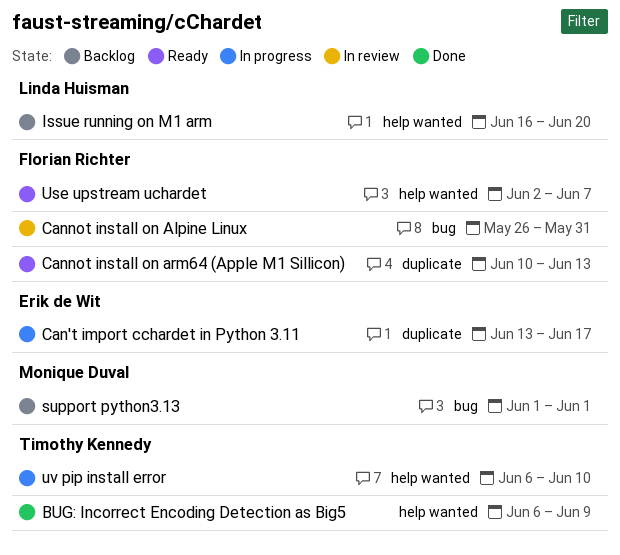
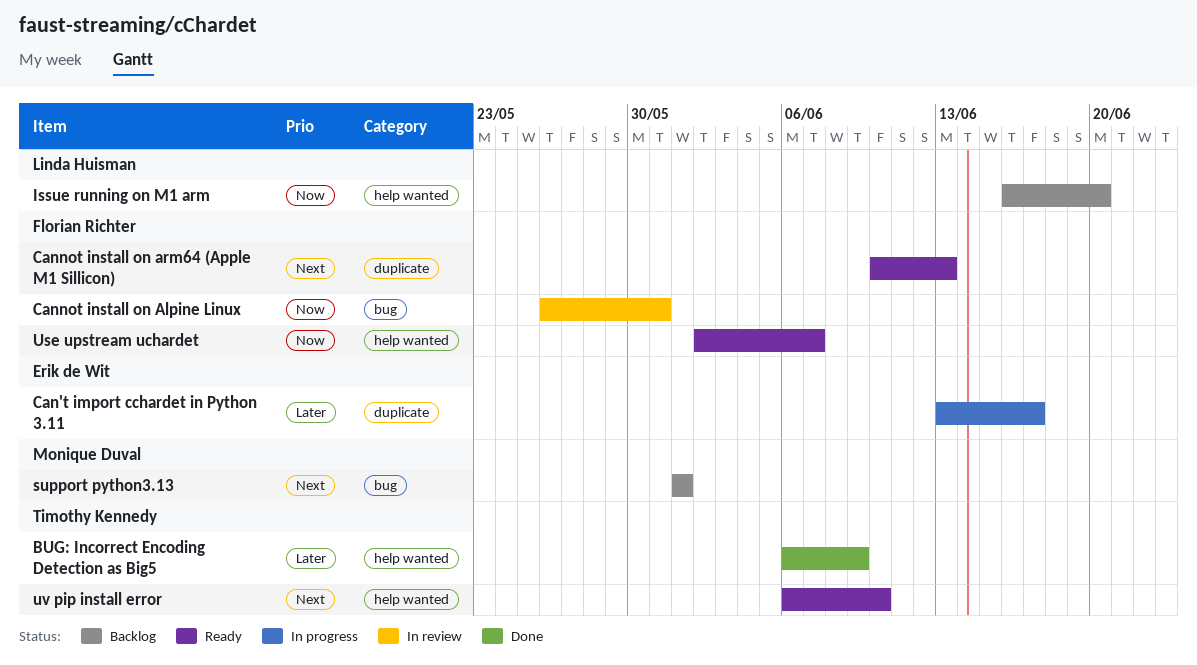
uv pip install error, status: In progress -> Ready

